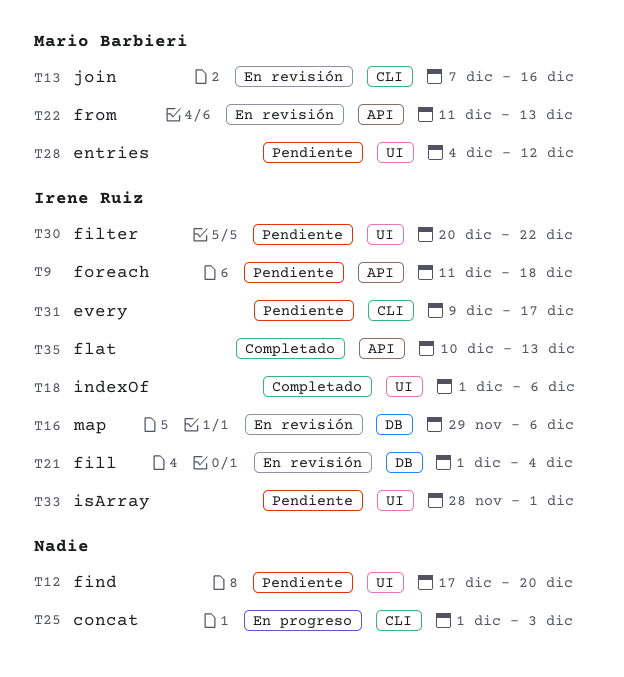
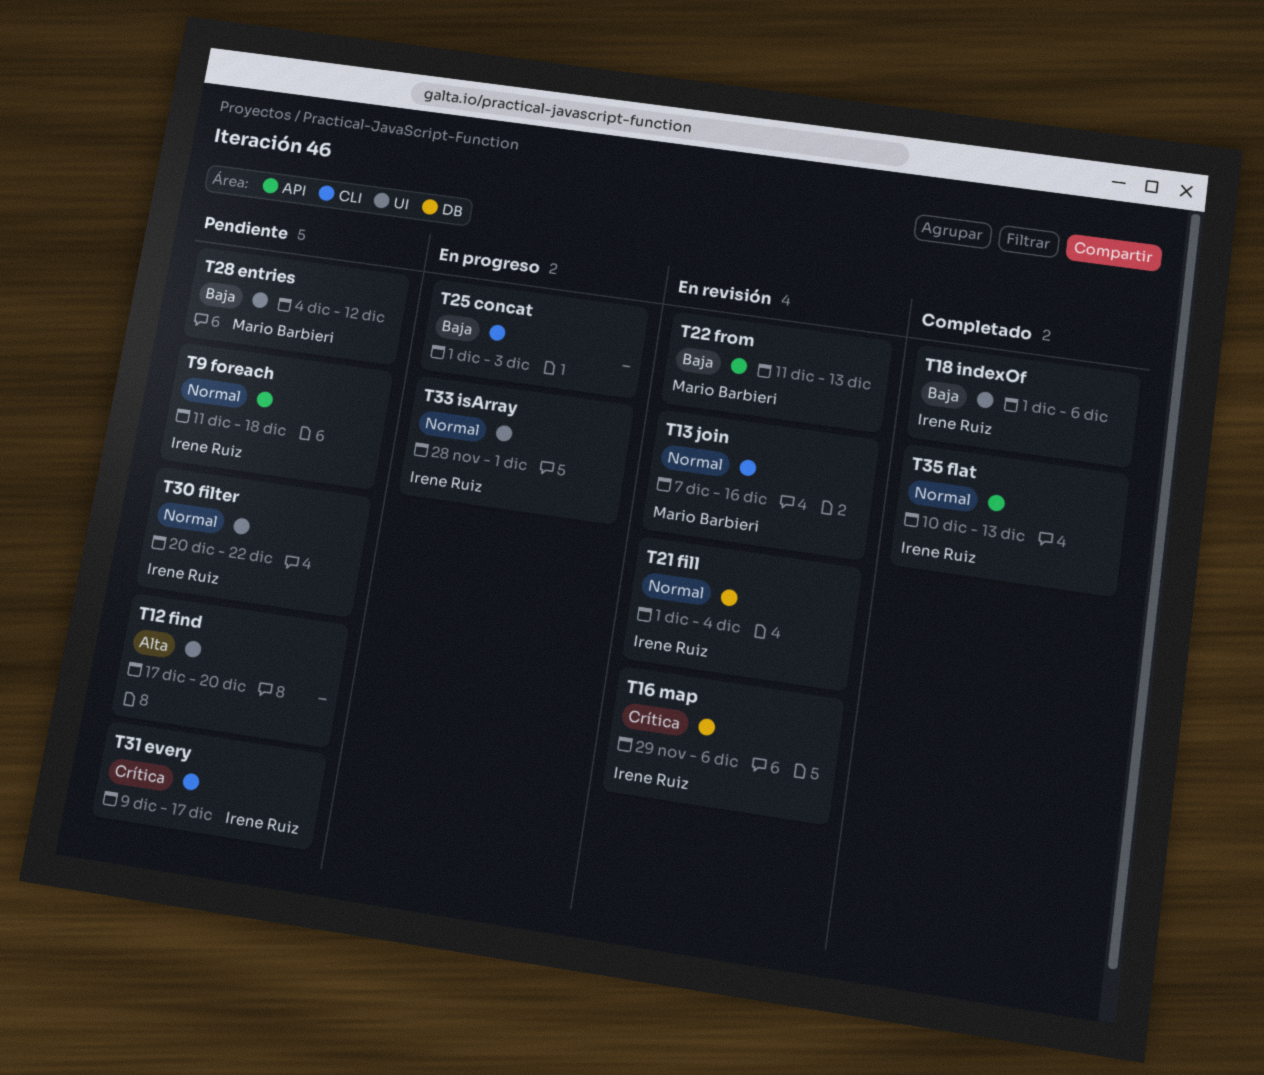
T33, status: Pendiente -> En progreso

